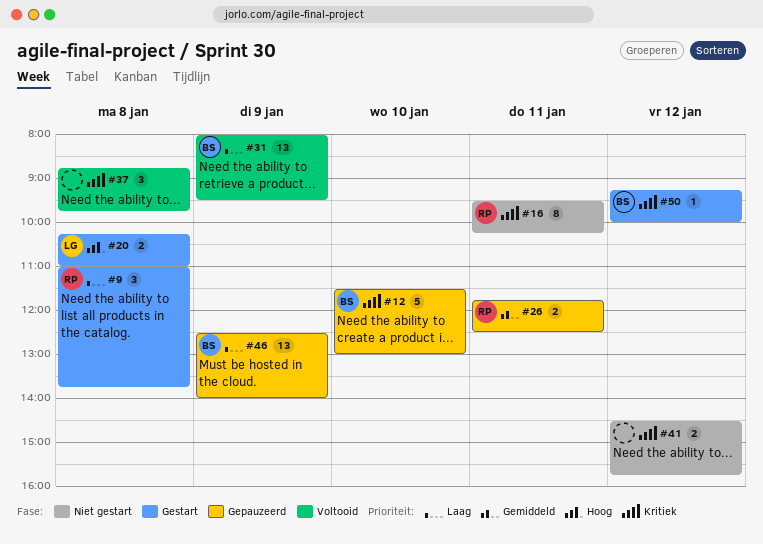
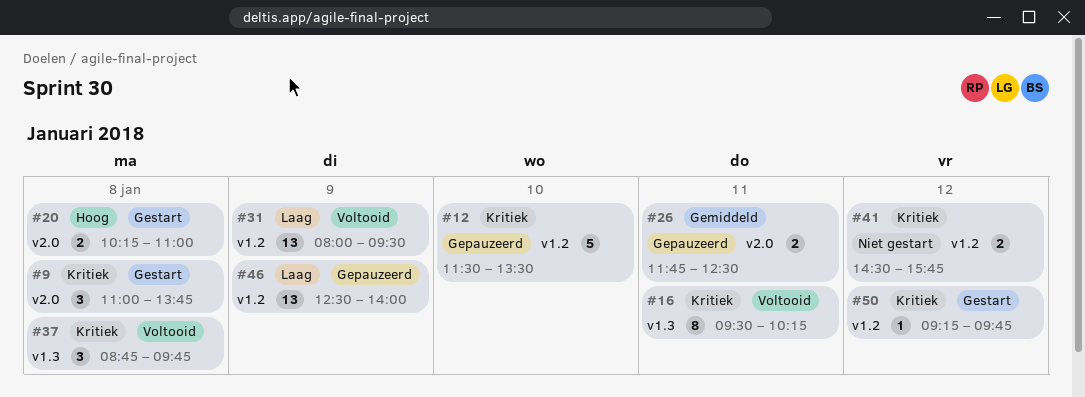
#9, priority: Laag -> Kritiek
#12, ends: 13:00 -> 13:30
#16, status: Niet gestart -> Voltooid
#50, ends: 10:00 -> 09:45

